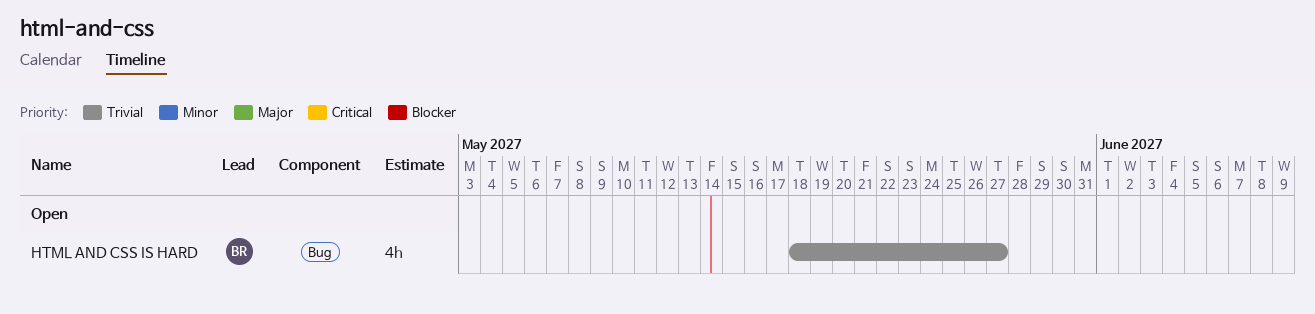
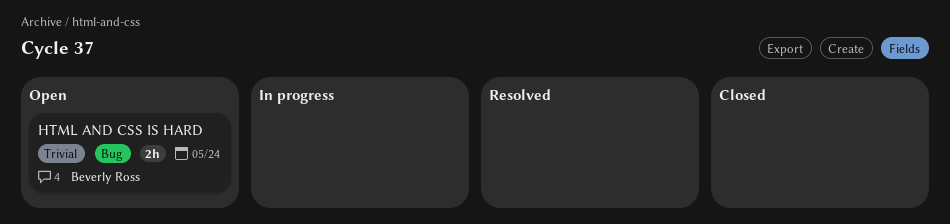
HTML AND CSS IS HARD, estimate: 4h -> 2h
HTML AND CSS IS HARD, due: May 27 -> May 24

